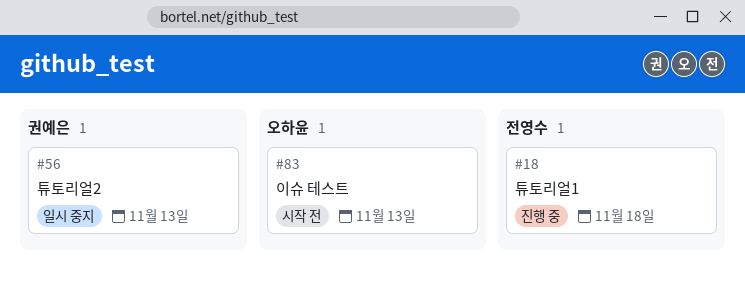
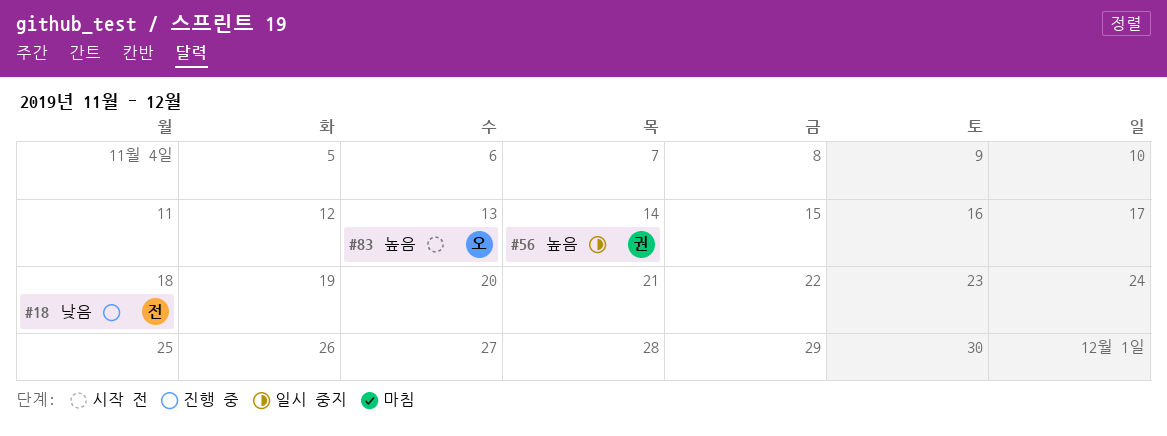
#56, due: Nov 13 -> Nov 14

